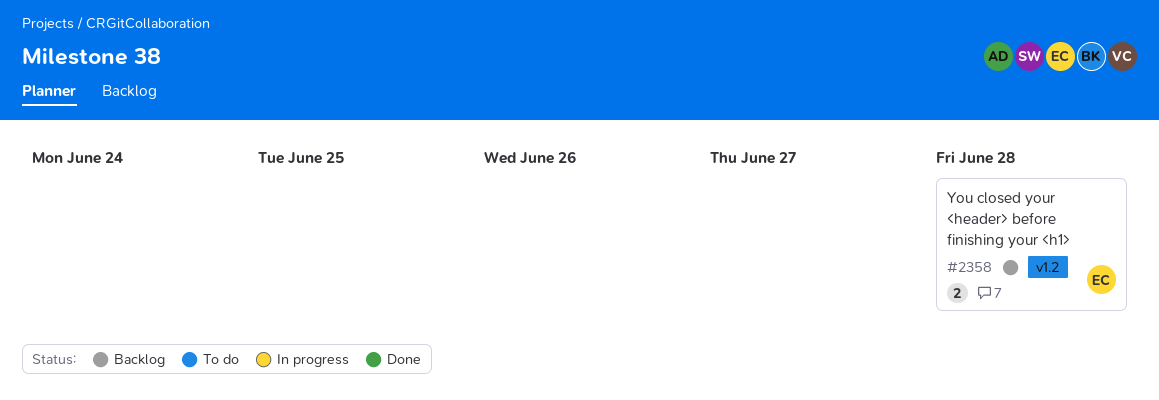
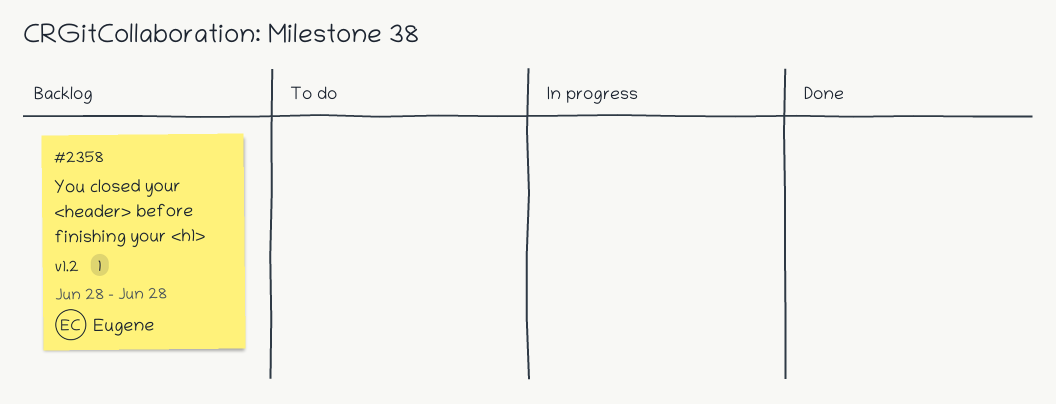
#2358, estimate: 2 -> 1

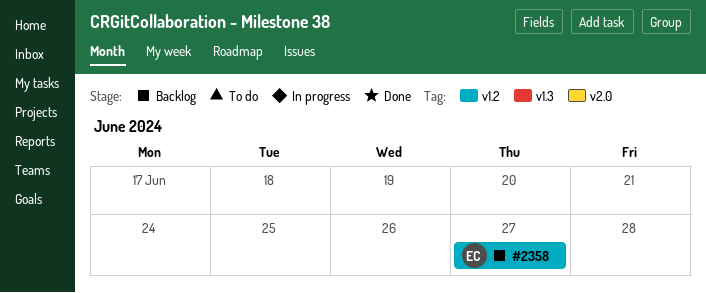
#2358, start: Jun 28 -> Jun 27
#2358, due: Jun 28 -> Jun 27

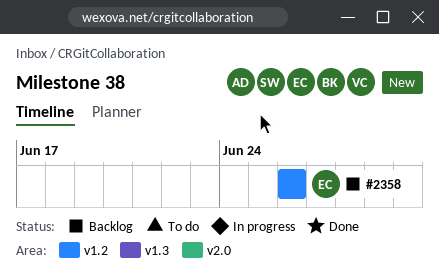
#2358, start: Jun 27 -> Jun 26
#2358, due: Jun 27 -> Jun 26

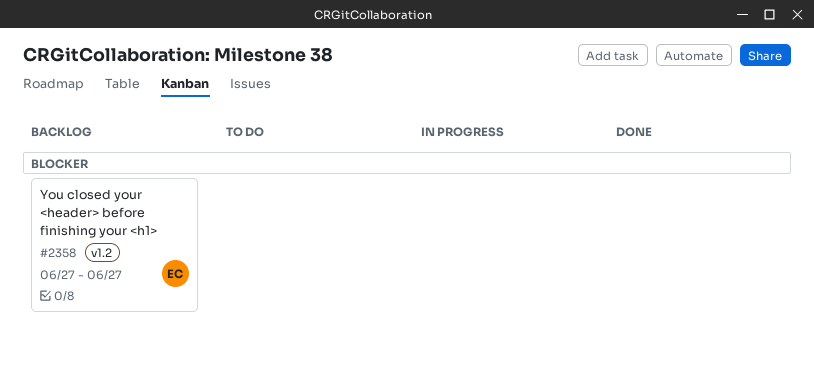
#2358, start: Jun 26 -> Jun 27
#2358, due: Jun 26 -> Jun 27

